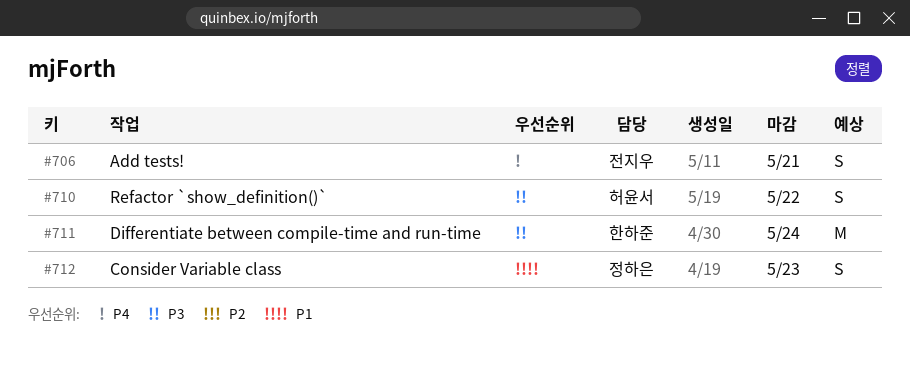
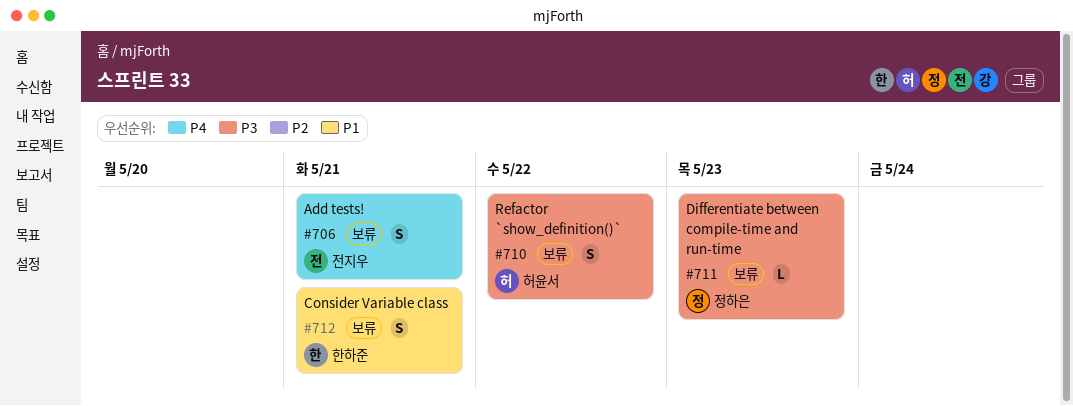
#711, owner: 한하준 -> 정하은
#711, estimate: M -> L
#711, due: May 24 -> May 23
#712, owner: 정하은 -> 한하준
#712, due: May 23 -> May 21

